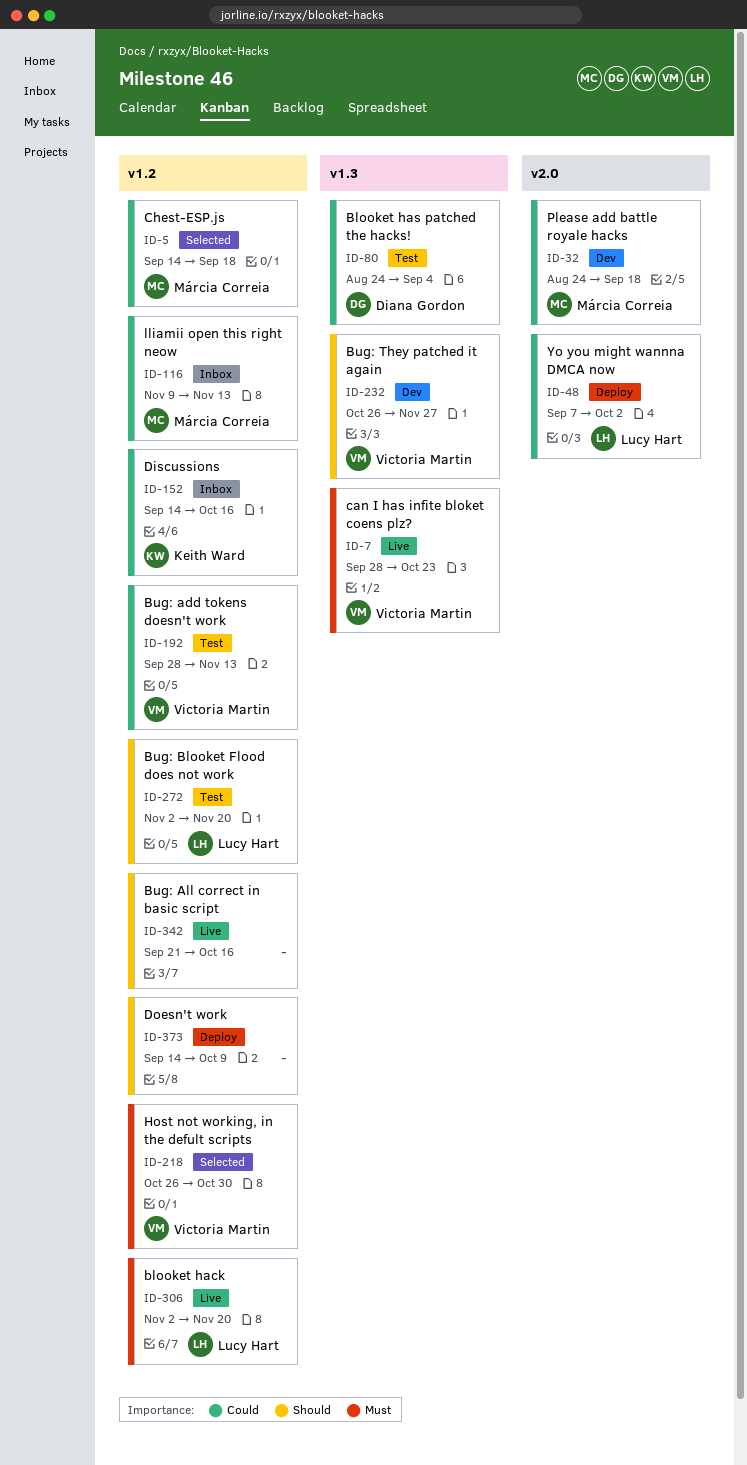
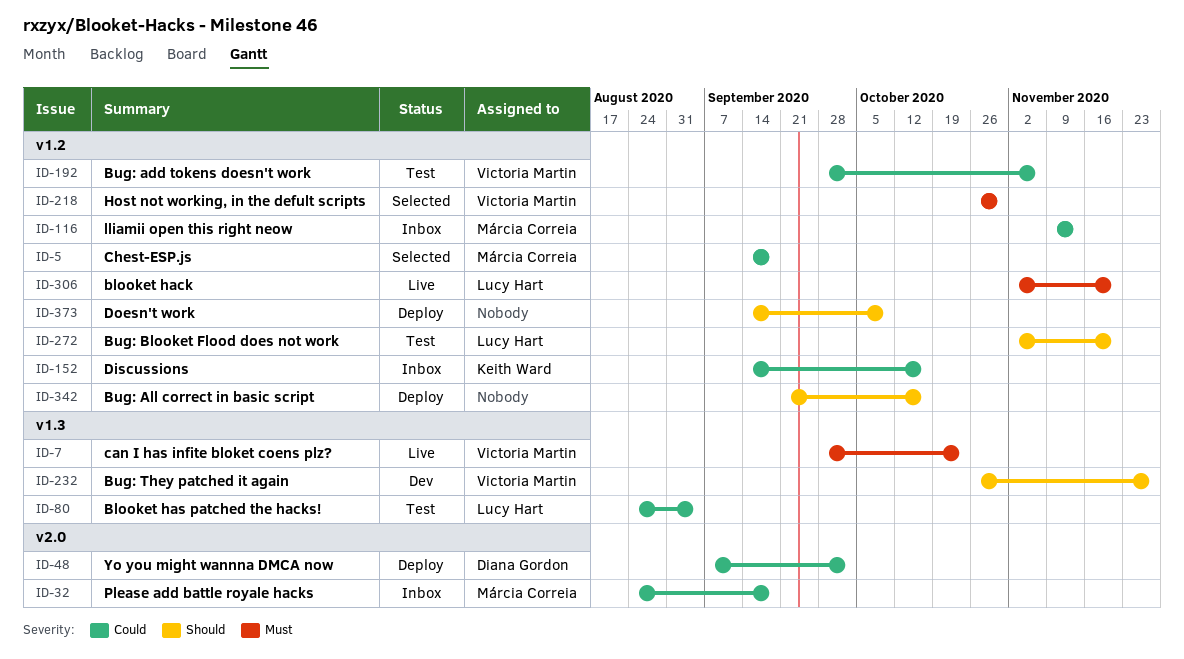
ID-32, status: Dev -> Inbox
ID-48, owner: Lucy Hart -> Diana Gordon
ID-80, owner: Diana Gordon -> Lucy Hart
ID-192, due: Nov 13 -> Nov 6
ID-342, status: Live -> Deploy

